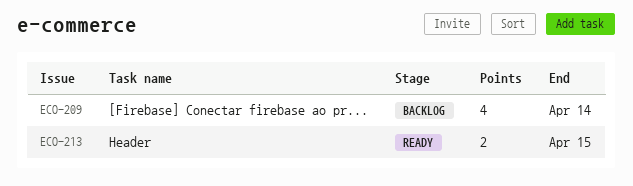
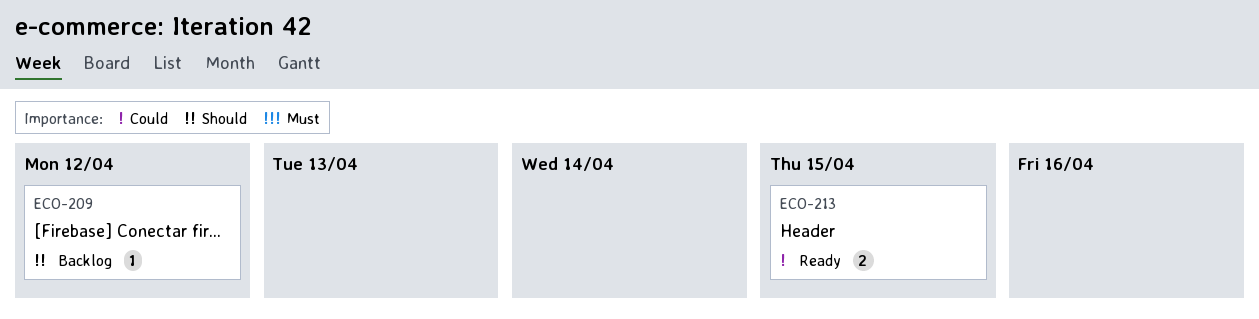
ECO-209, estimate: 4 -> 1
ECO-209, due: Apr 14 -> Apr 12

